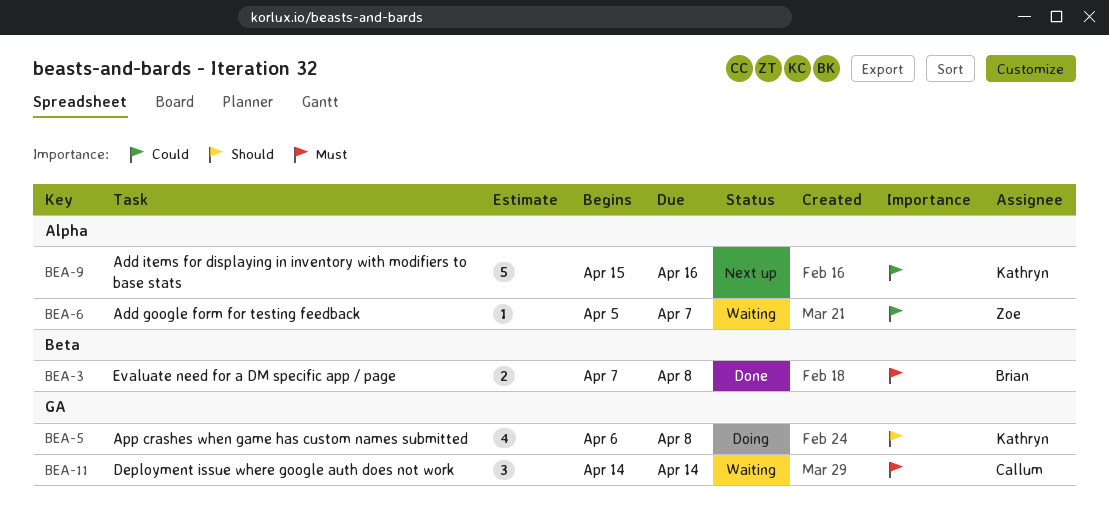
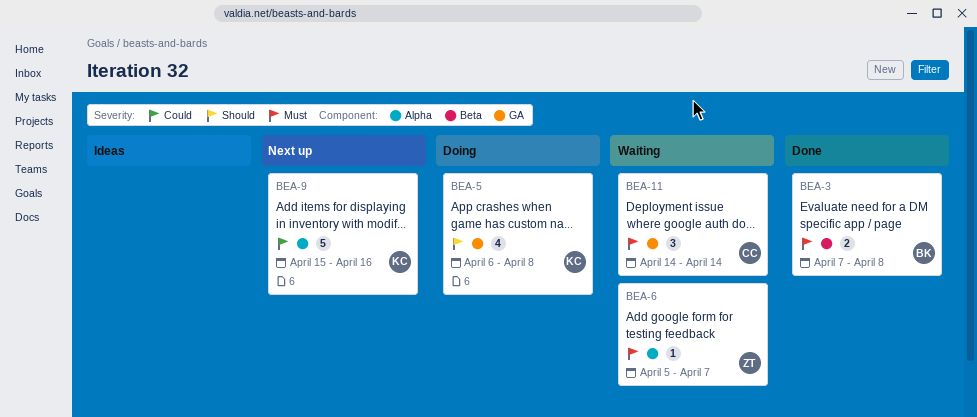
BEA-6, priority: Could -> Must

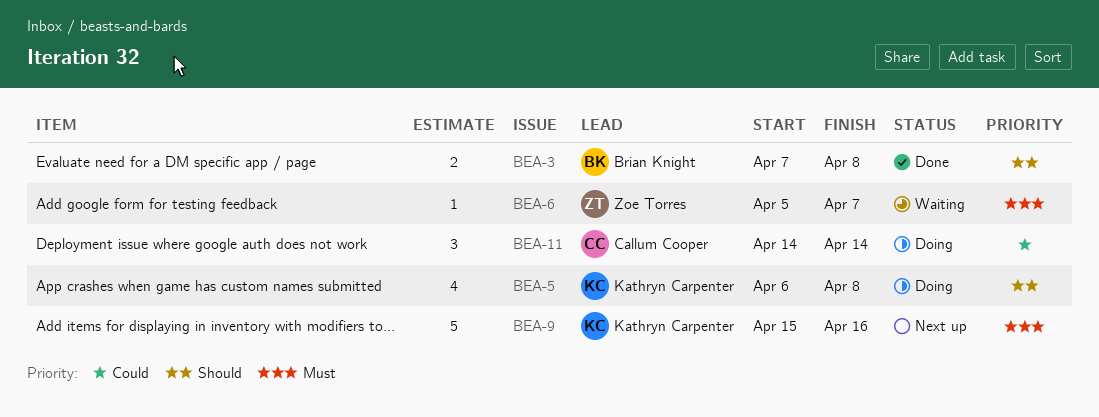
BEA-3, priority: Must -> Should
BEA-9, priority: Could -> Must
BEA-11, status: Waiting -> Doing
BEA-11, priority: Must -> Could

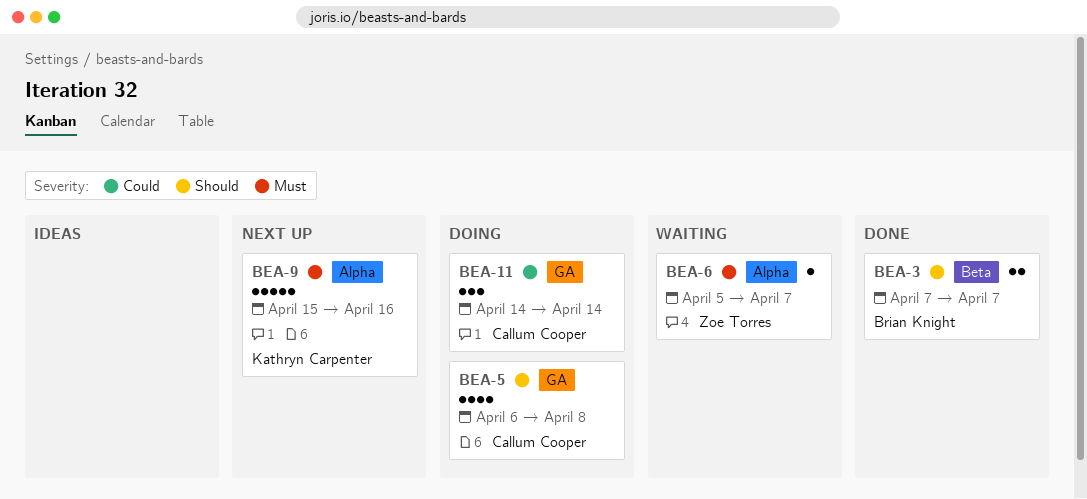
BEA-3, due: Apr 8 -> Apr 7
BEA-5, owner: Kathryn Carpenter -> Callum Cooper

